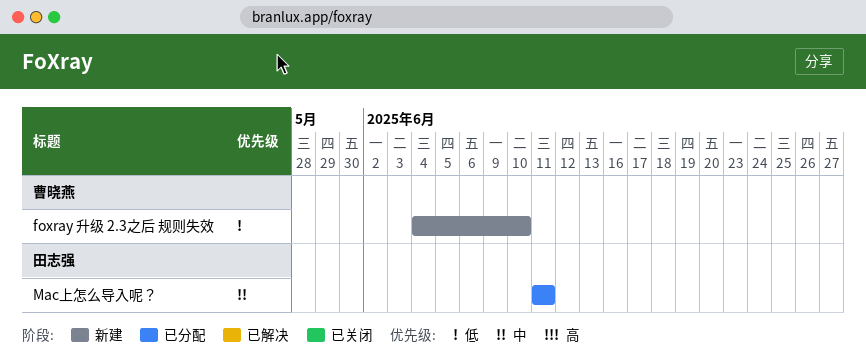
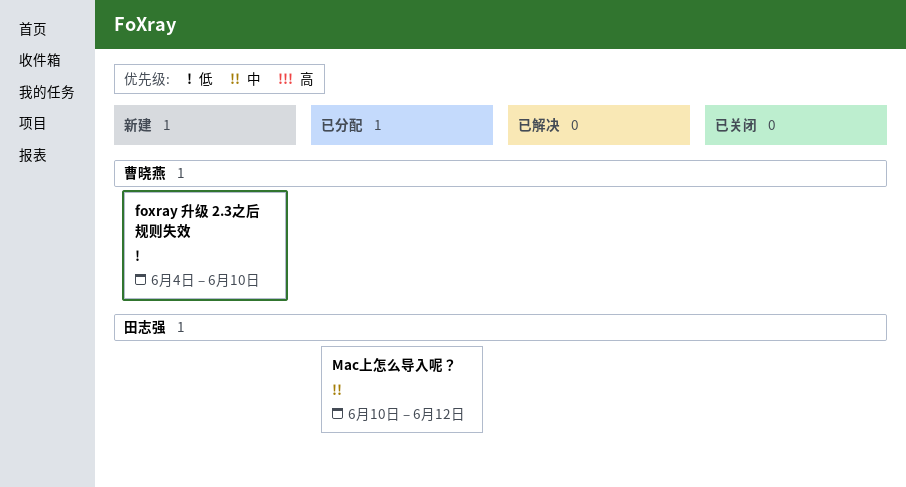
Mac上怎么导入呢？, start: Jun 11 -> Jun 10
Mac上怎么导入呢？, due: Jun 11 -> Jun 12

